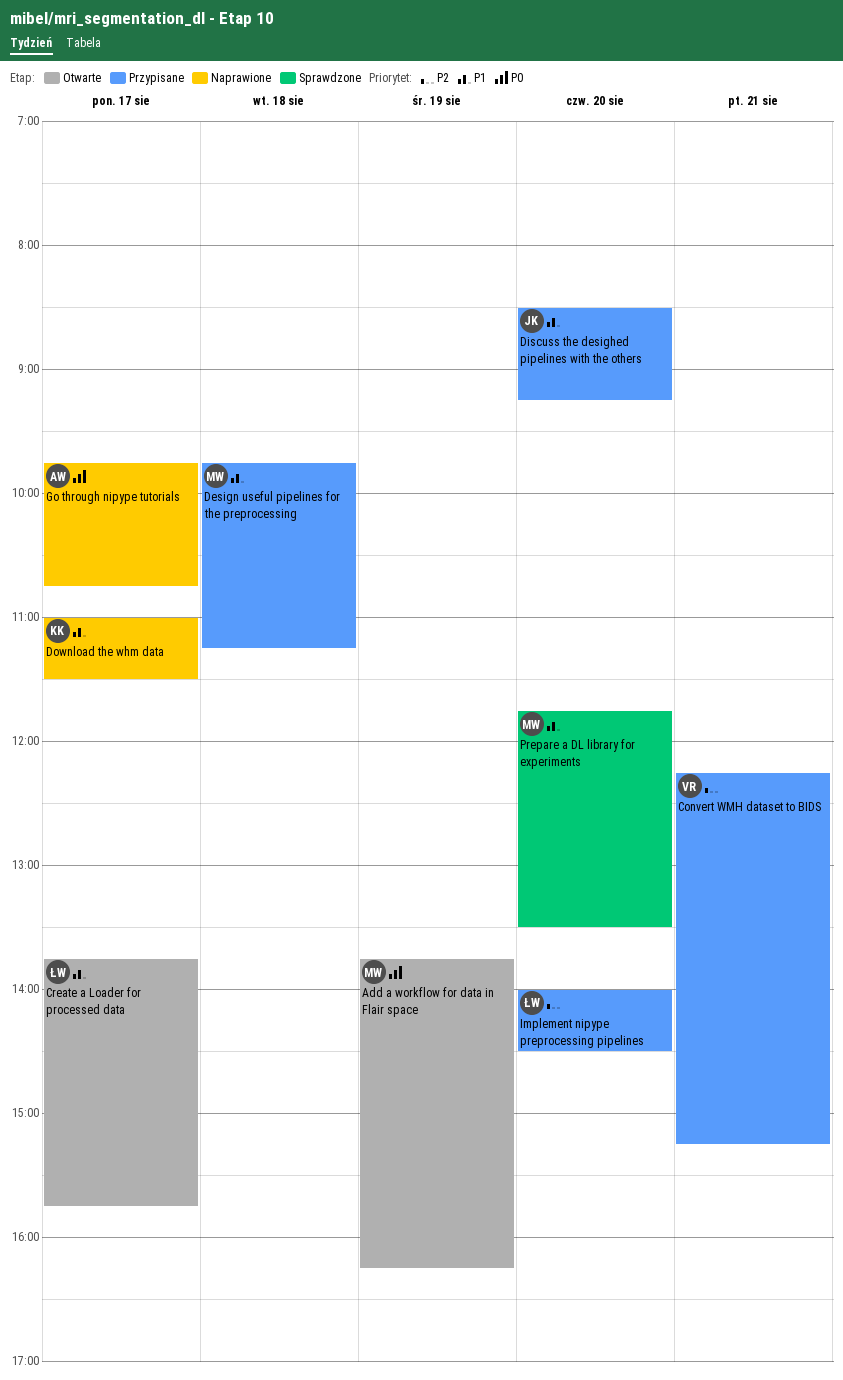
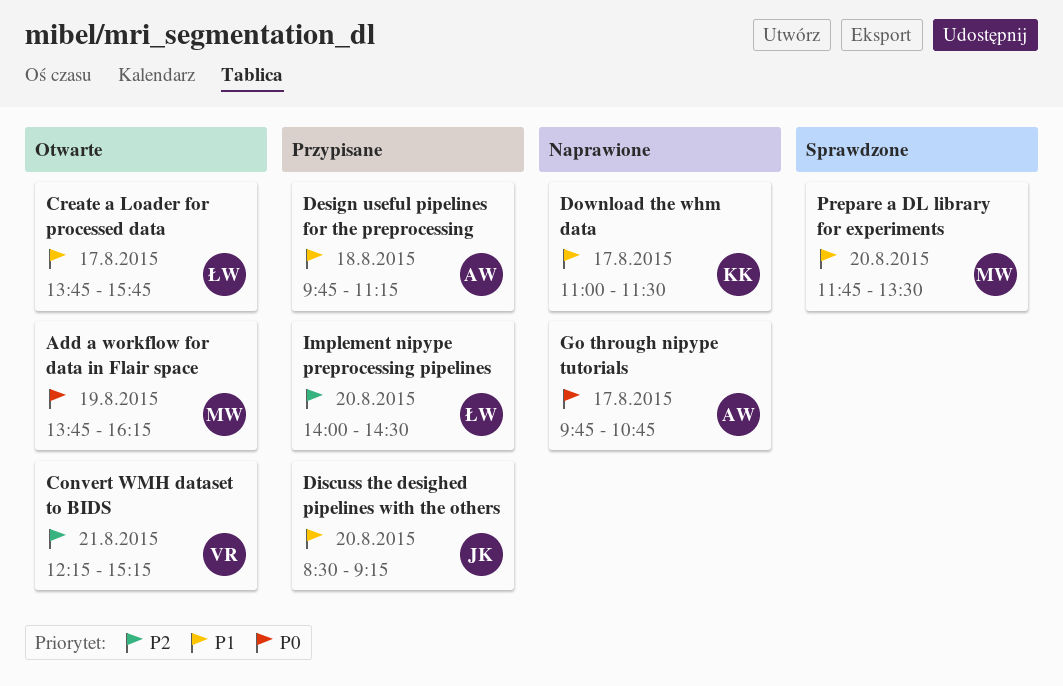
Convert WMH dataset to BIDS, status: Przypisane -> Otwarte
Design useful pipelines for the preprocessing, owner: MW -> AW

